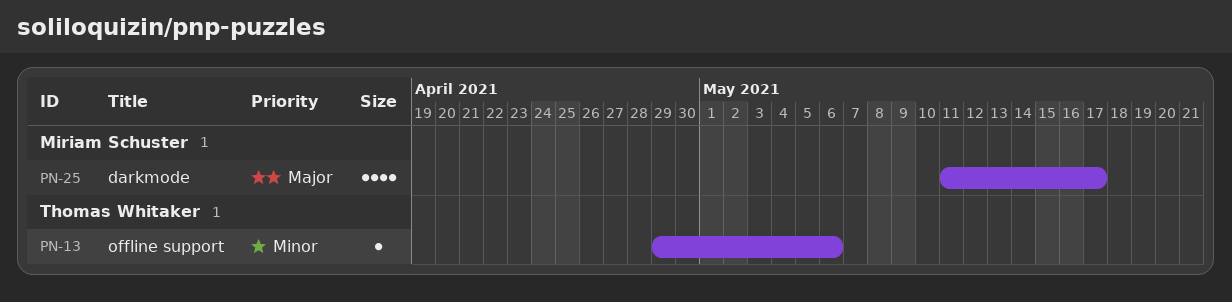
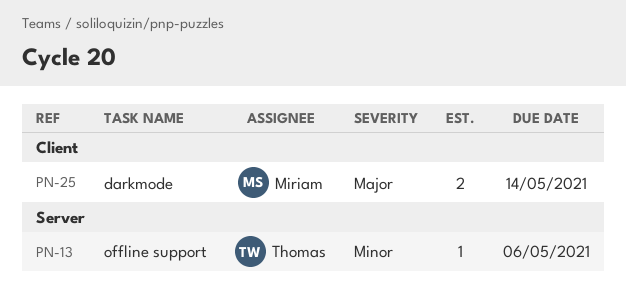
PN-25, estimate: 4 -> 2
PN-25, due: May 17 -> May 14

